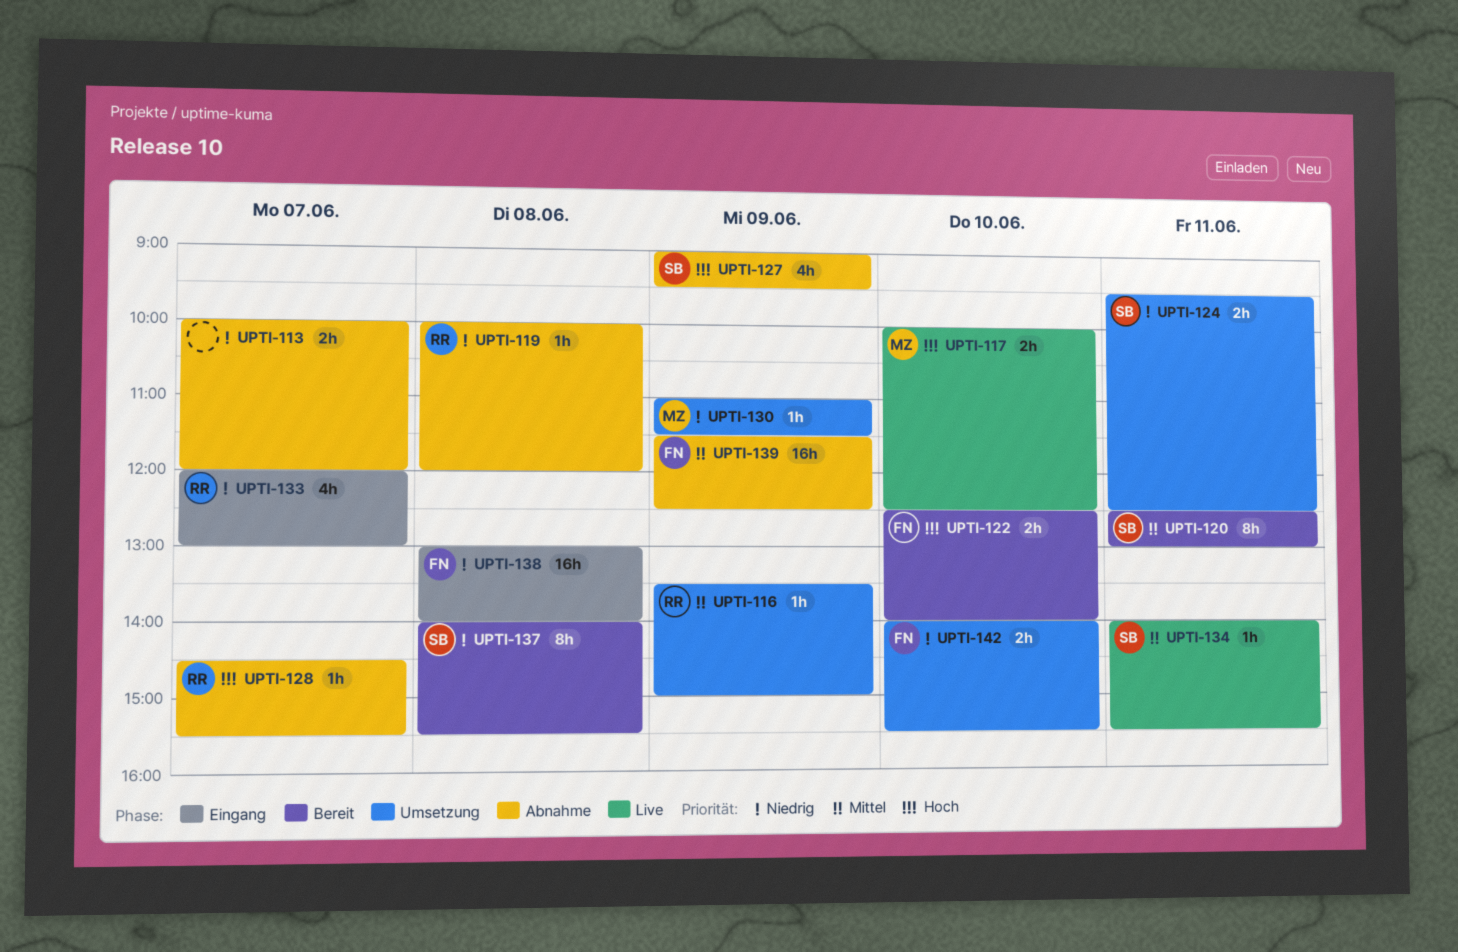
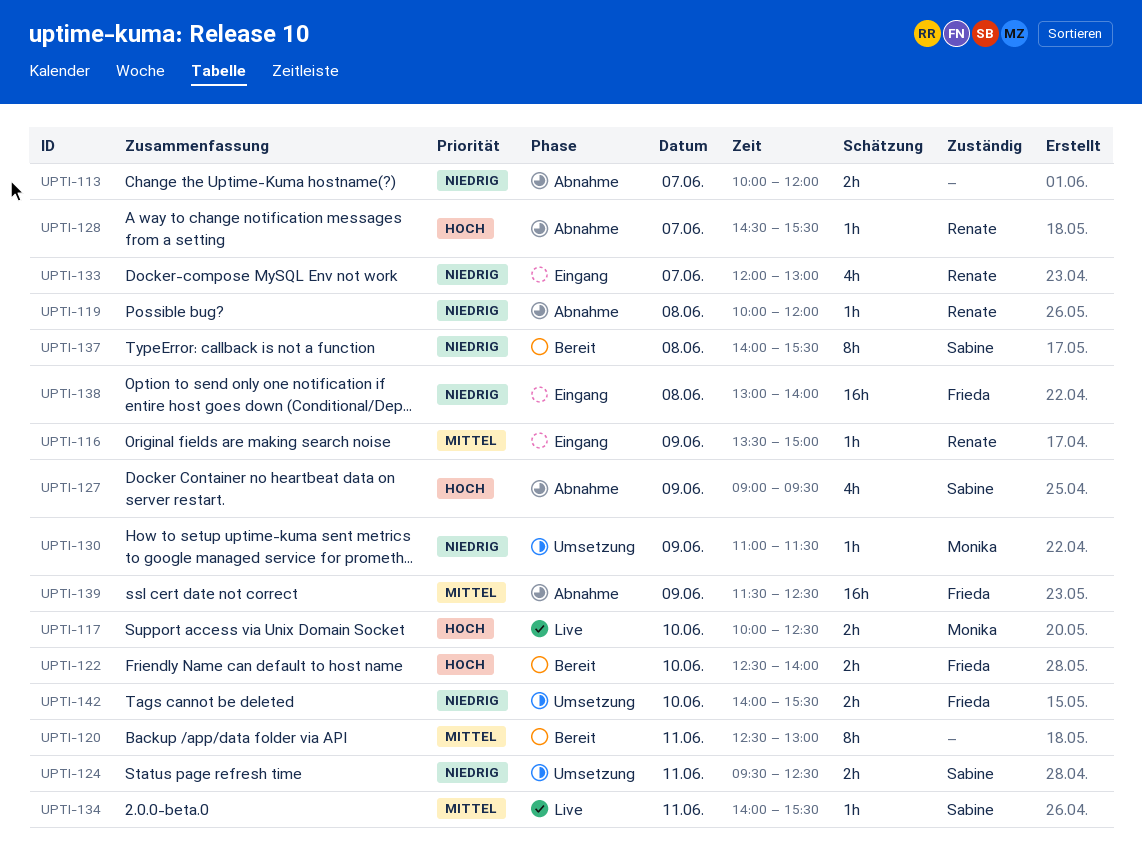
UPTI-116, status: Umsetzung -> Eingang
UPTI-120, owner: Sabine -> none

